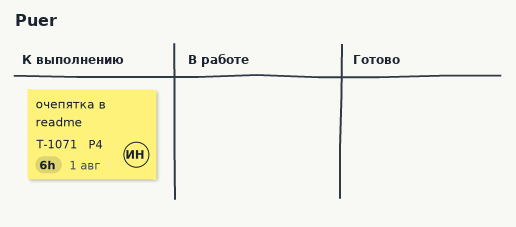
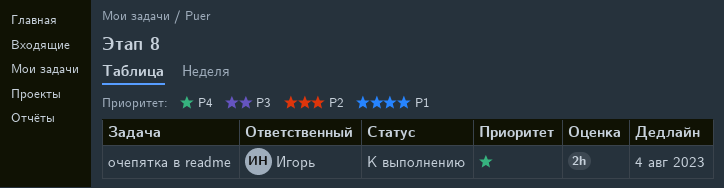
очепятка в readme, estimate: 6h -> 2h
очепятка в readme, due: Aug 1 -> Aug 4

